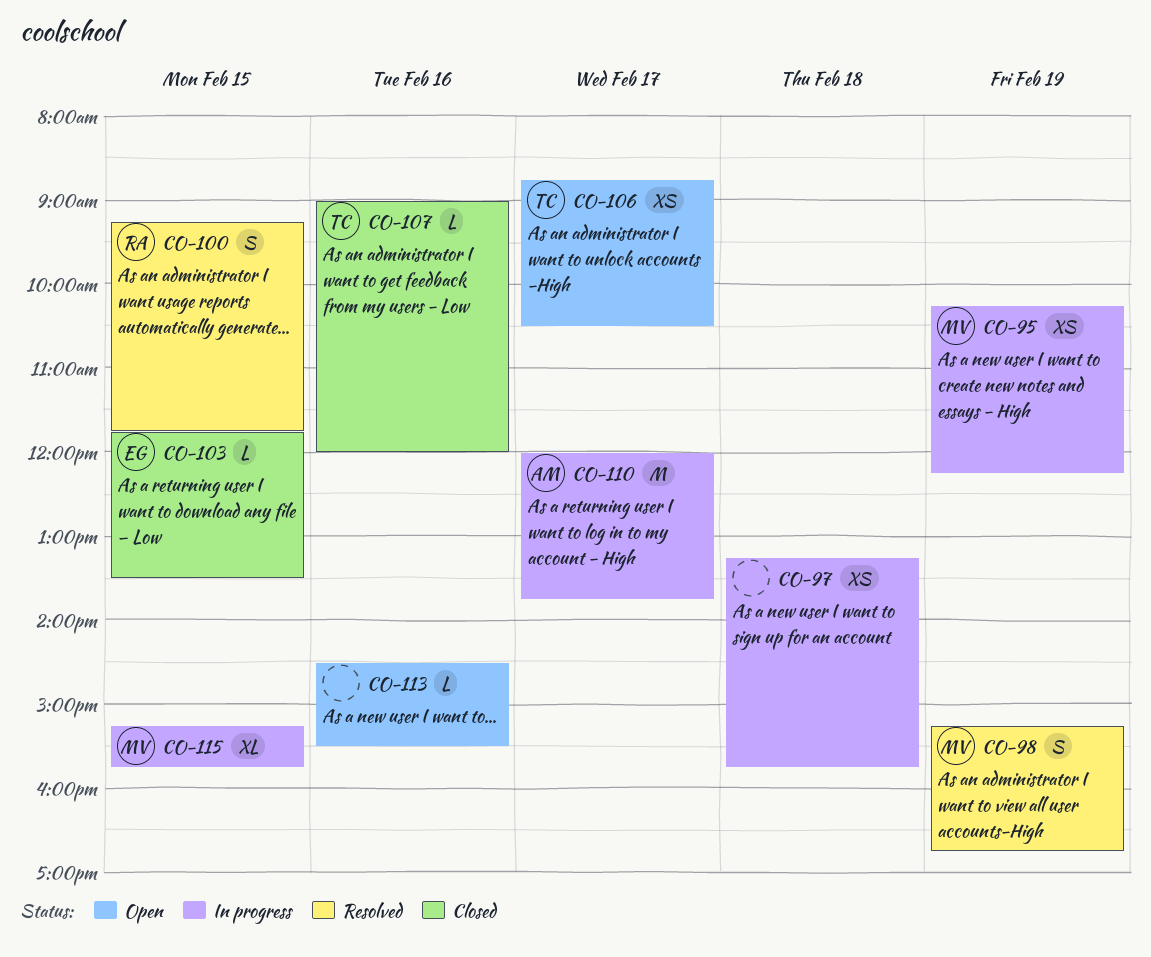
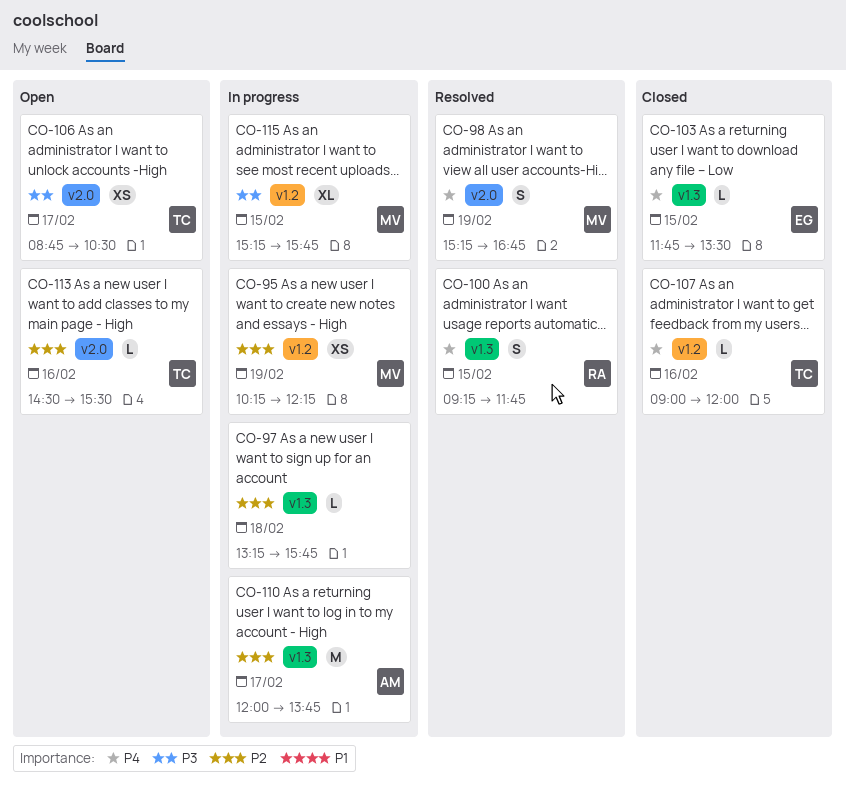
CO-97, estimate: XS -> L
CO-113, owner: none -> TC

